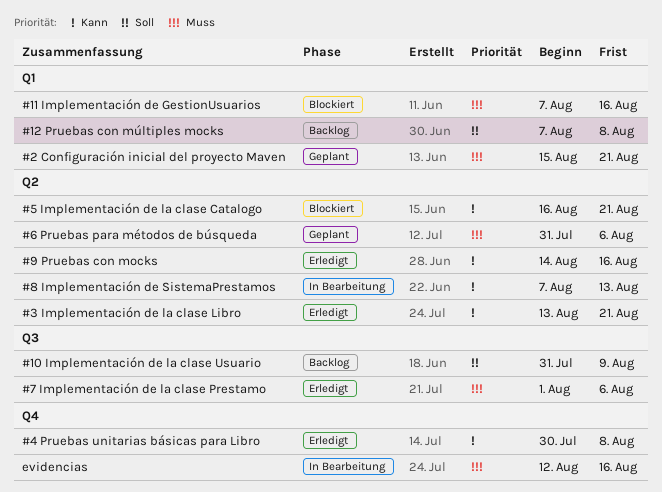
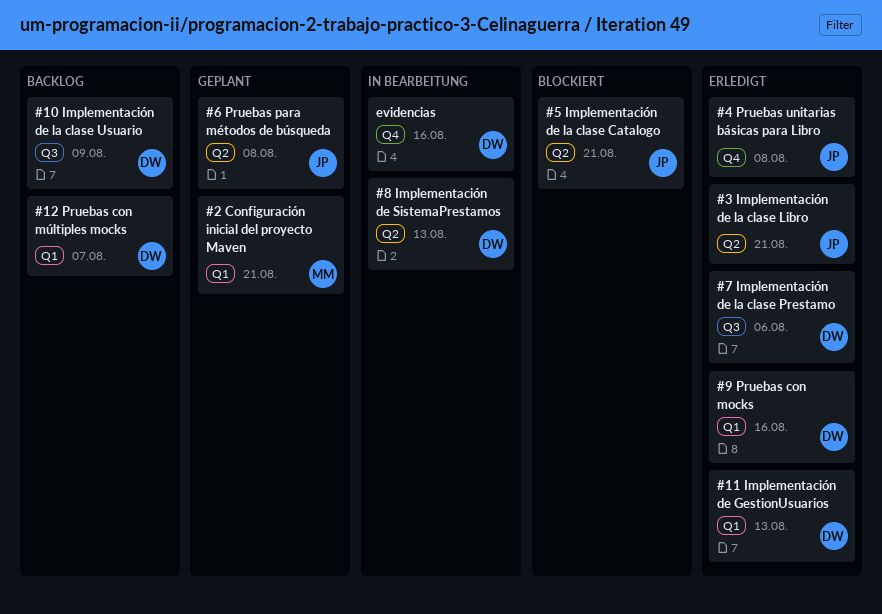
#11 Implementación de GestionUsuarios, status: Blockiert -> Erledigt
#11 Implementación de GestionUsuarios, due: Aug 16 -> Aug 13
#12 Pruebas con múltiples mocks, due: Aug 8 -> Aug 7
#6 Pruebas para métodos de búsqueda, due: Aug 6 -> Aug 8
#9 Pruebas con mocks, label: Q2 -> Q1

